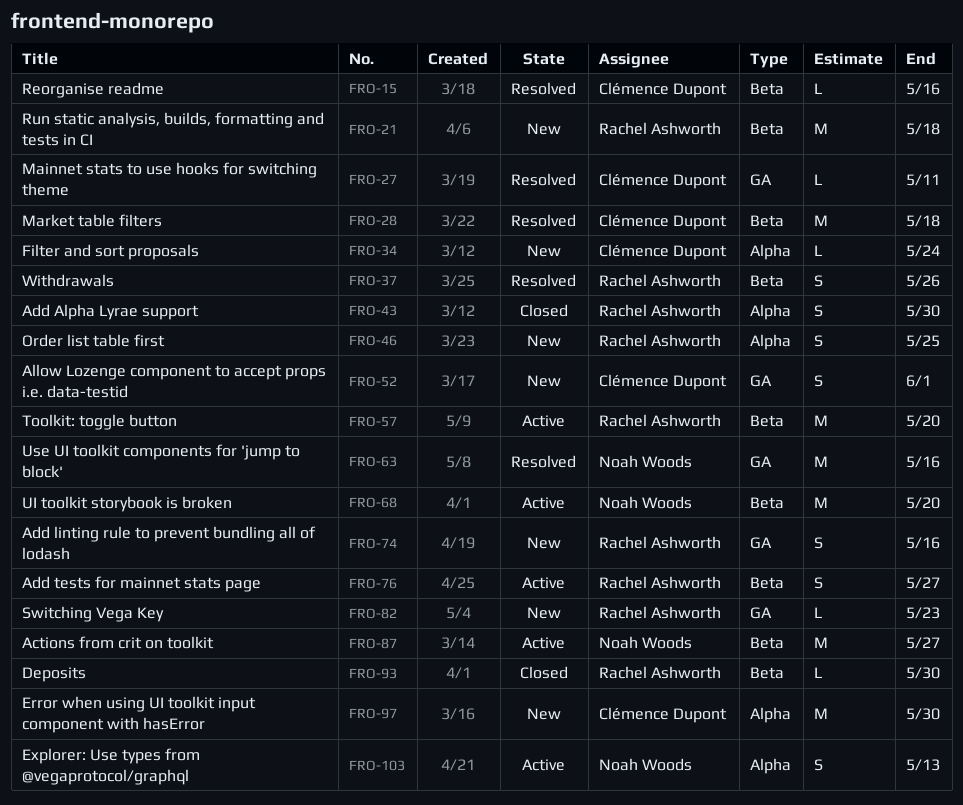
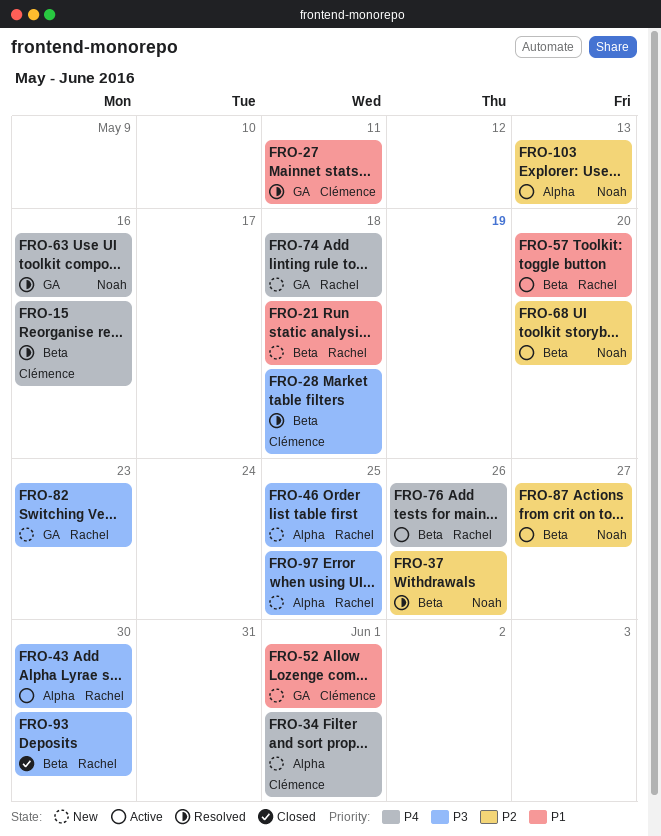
FRO-34, due: May 24 -> Jun 1
FRO-37, owner: Rachel Ashworth -> Noah Woods
FRO-43, status: Closed -> Active
FRO-74, due: May 16 -> May 18
FRO-76, due: May 27 -> May 26
FRO-97, owner: Clémence Dupont -> Rachel Ashworth
FRO-97, due: May 30 -> May 25

